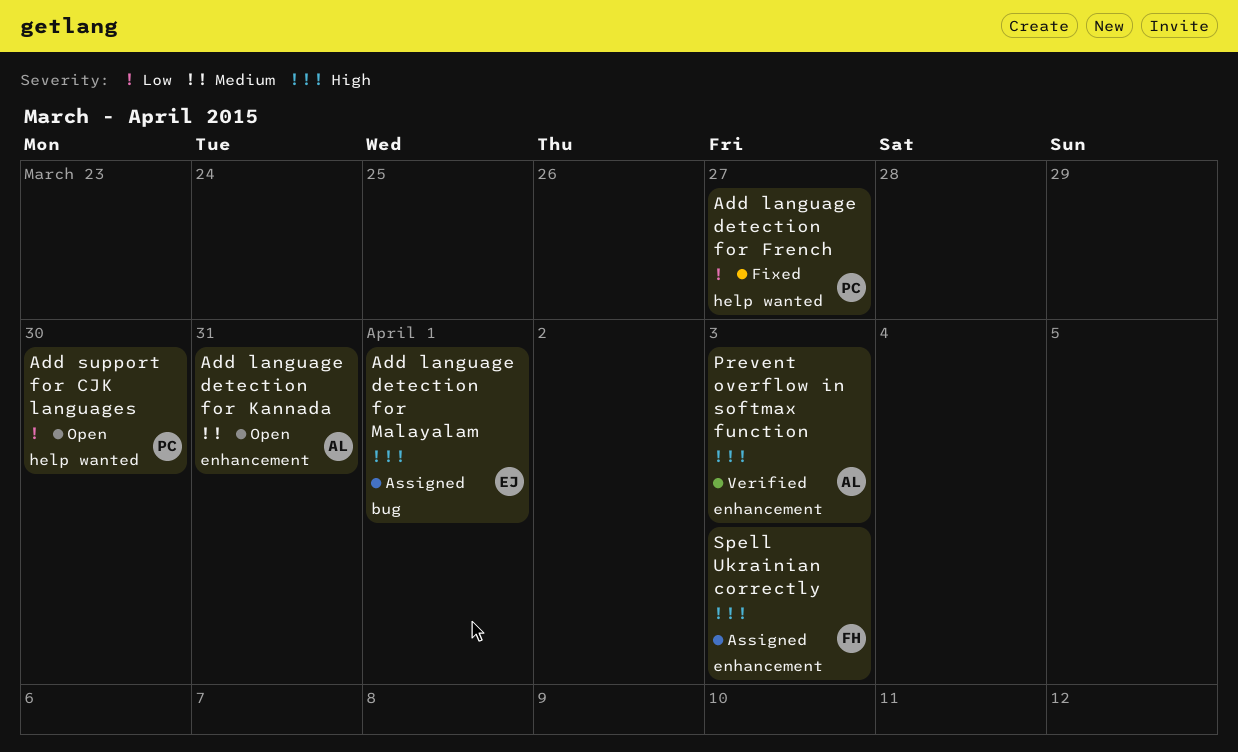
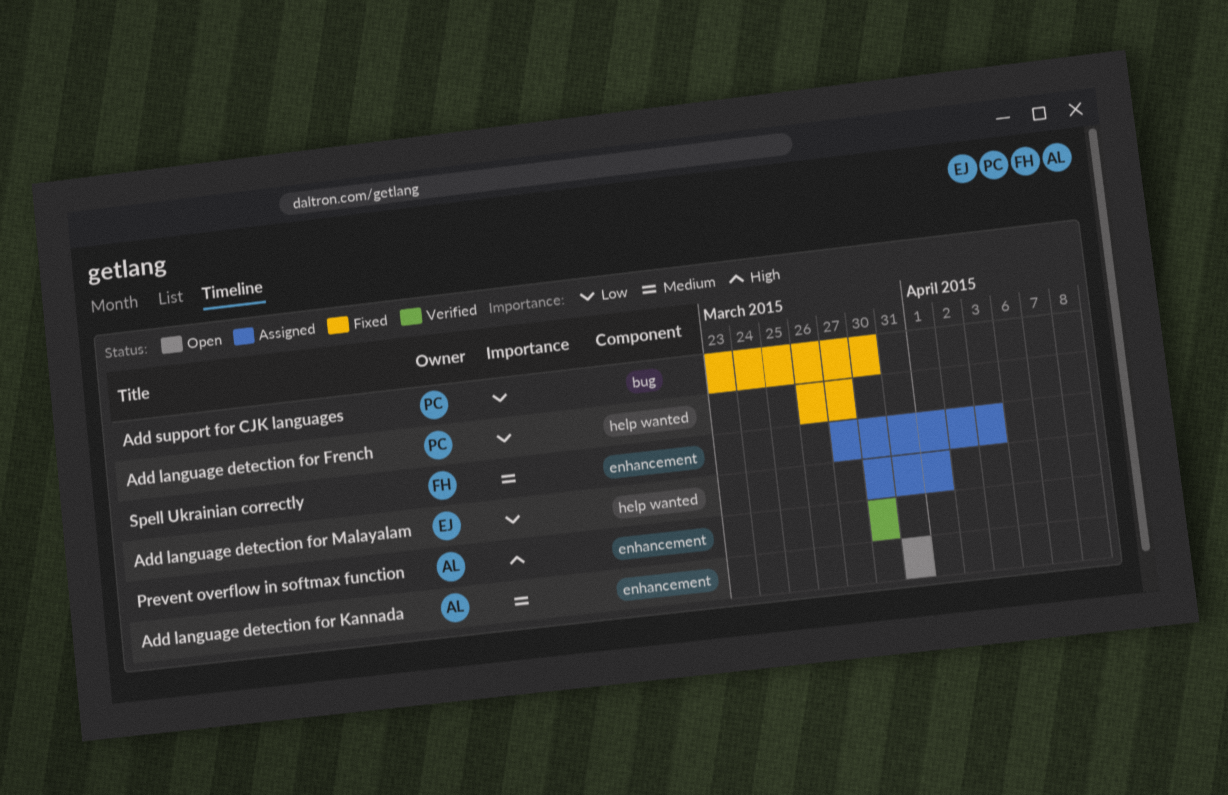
Add language detection for Malayalam, priority: High -> Low
Add language detection for Malayalam, label: bug -> help wanted
Add support for CJK languages, status: Open -> Fixed
Add support for CJK languages, label: help wanted -> bug
Prevent overflow in softmax function, due: Apr 3 -> Mar 30
Spell Ukrainian correctly, priority: High -> Medium

